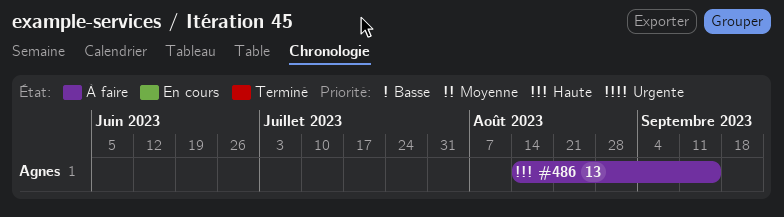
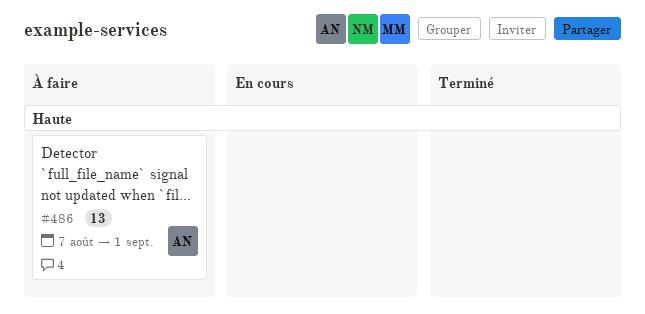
#486, start: Aug 14 -> Aug 7
#486, due: Sep 15 -> Sep 1

